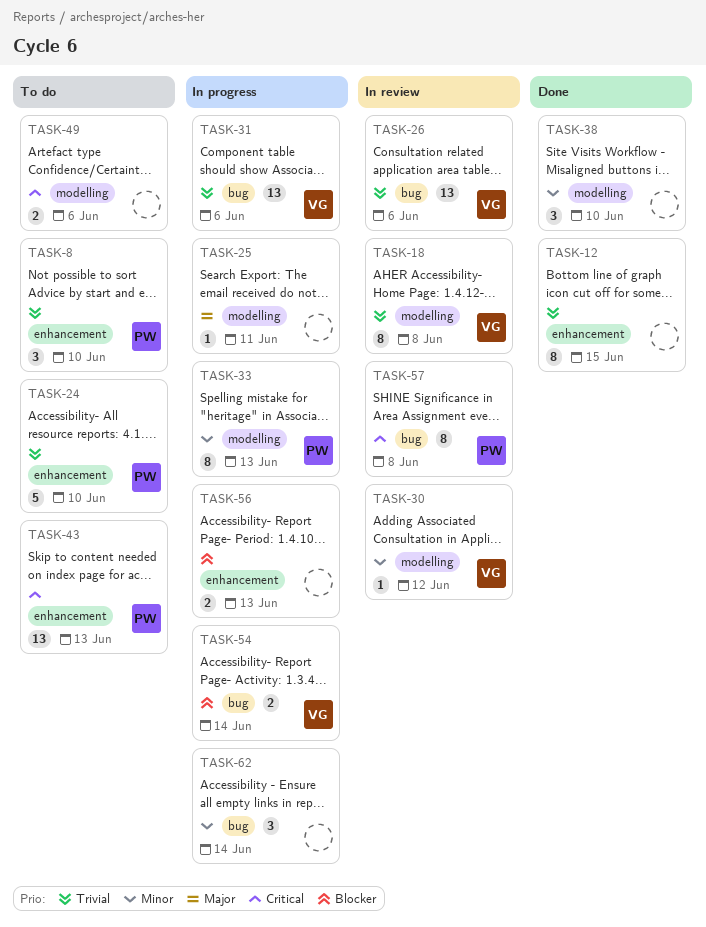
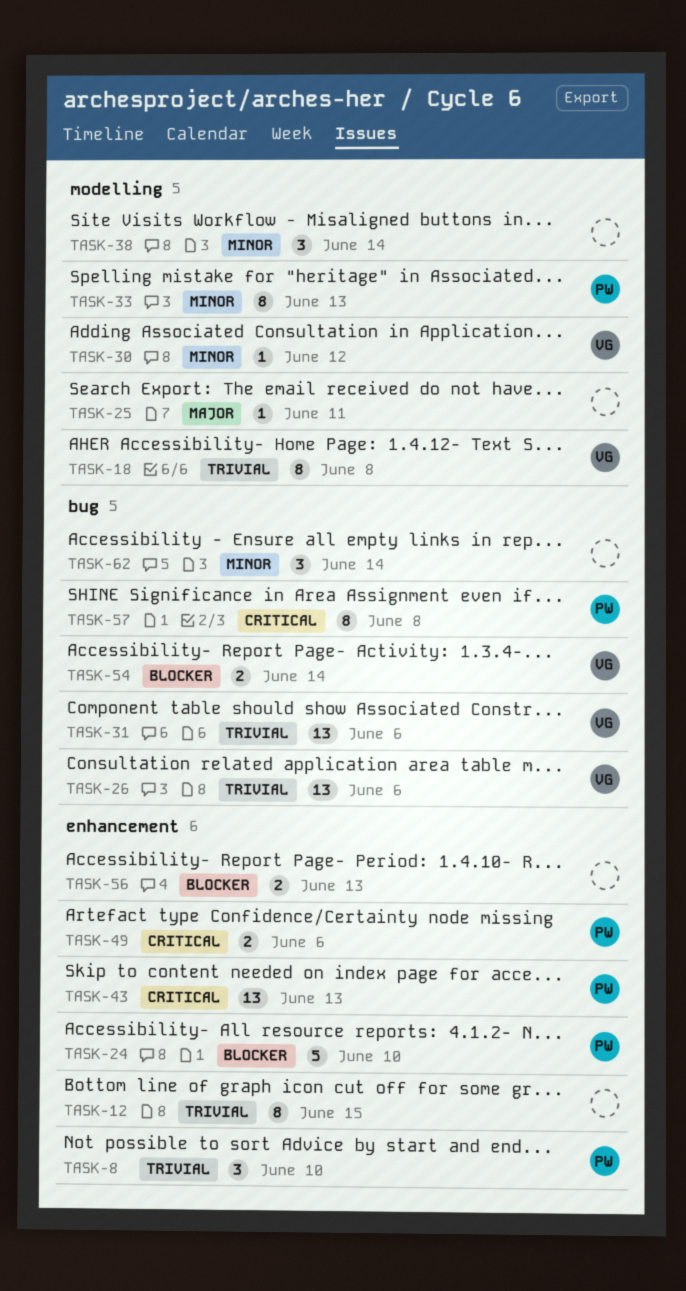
TASK-24, priority: Trivial -> Blocker
TASK-38, due: Jun 10 -> Jun 14
TASK-49, owner: none -> PW
TASK-49, label: modelling -> enhancement

